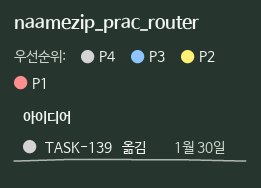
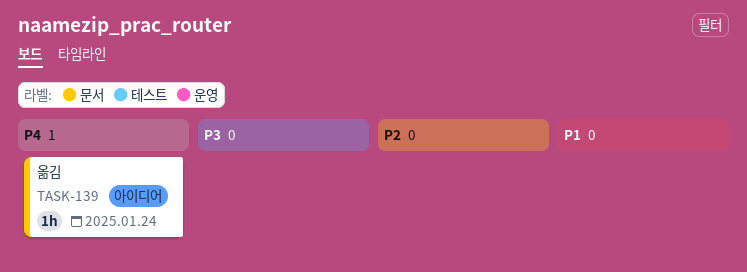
TASK-139, due: Jan 30 -> Jan 24

